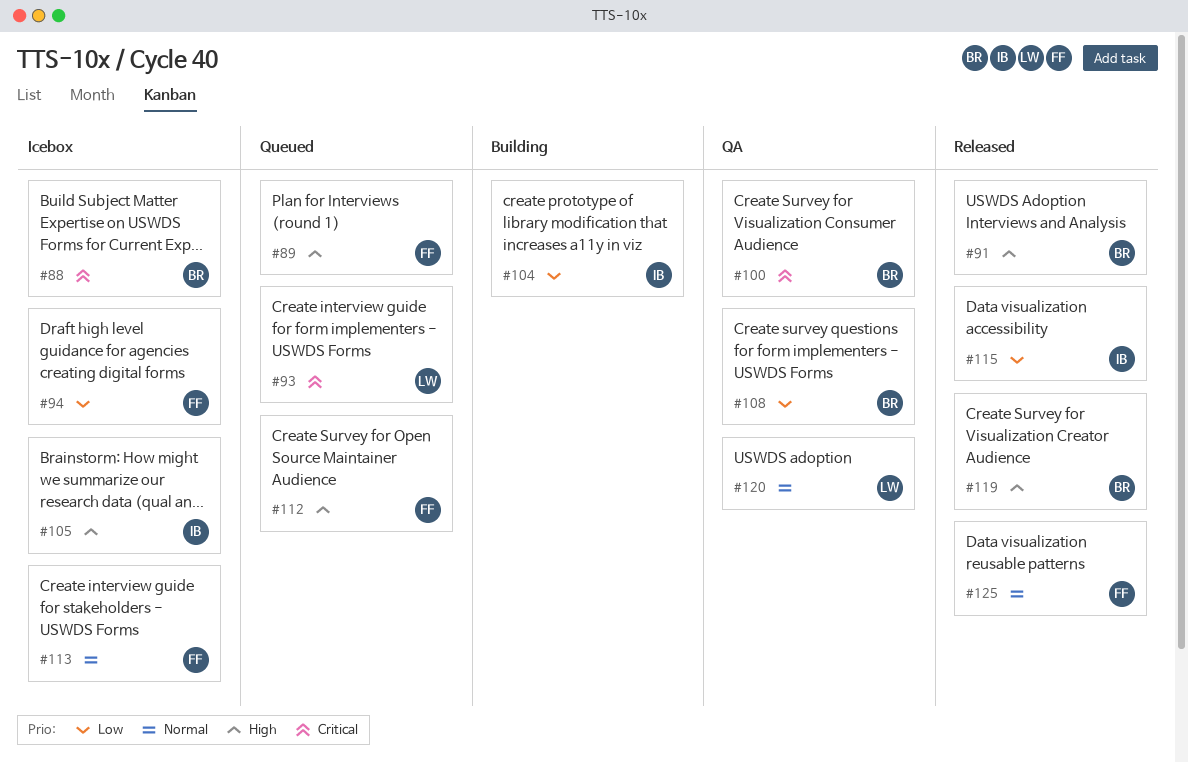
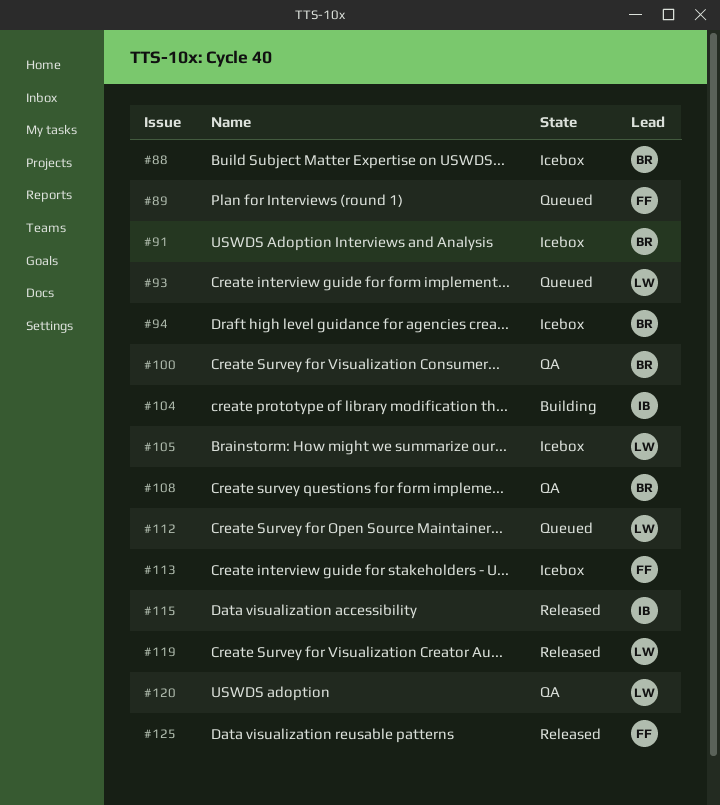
#91, status: Released -> Icebox
#94, owner: FF -> BR
#105, owner: IB -> LW
#112, owner: FF -> LW
#119, owner: BR -> LW

